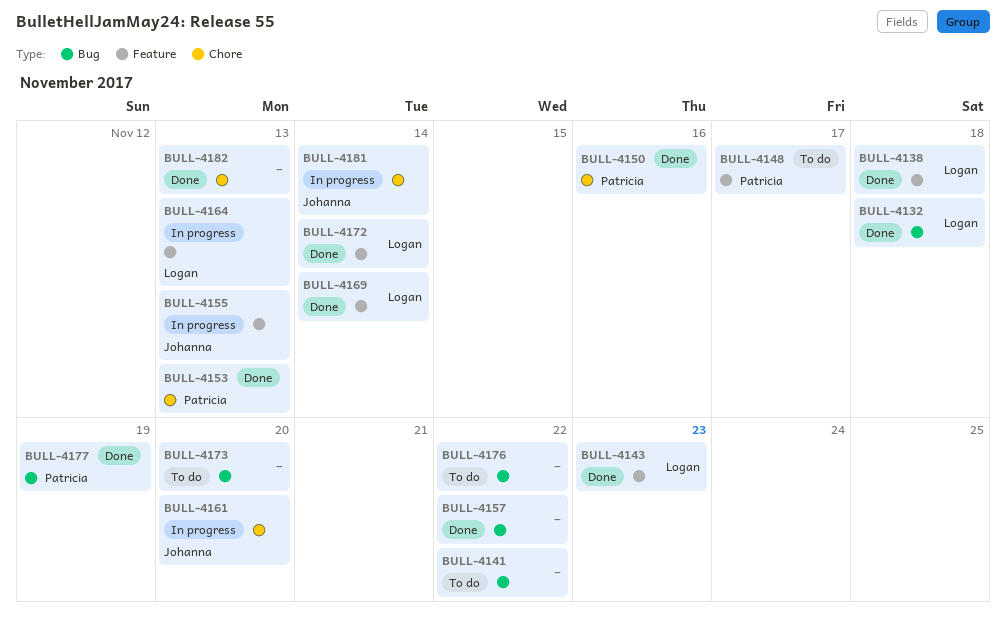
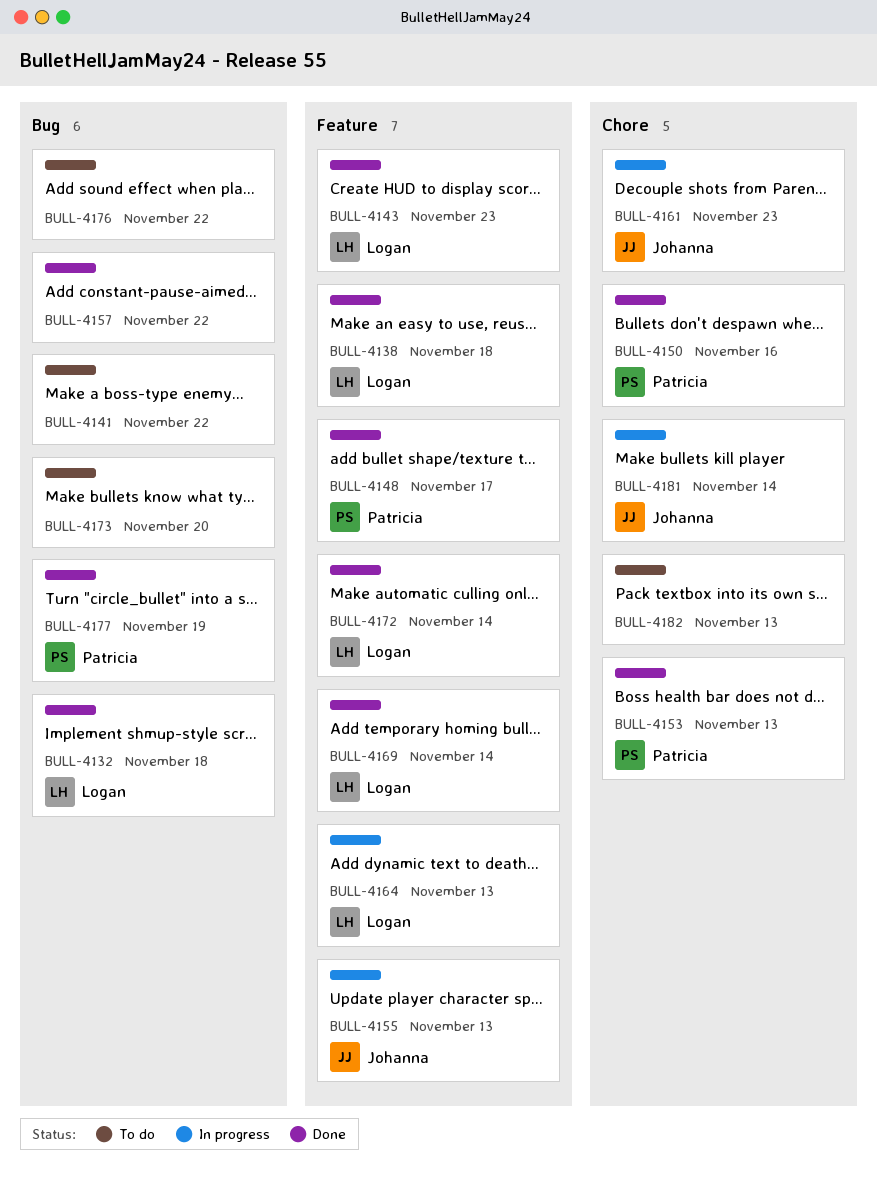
BULL-4148, status: To do -> Done
BULL-4161, due: Nov 20 -> Nov 23
BULL-4182, status: Done -> To do

